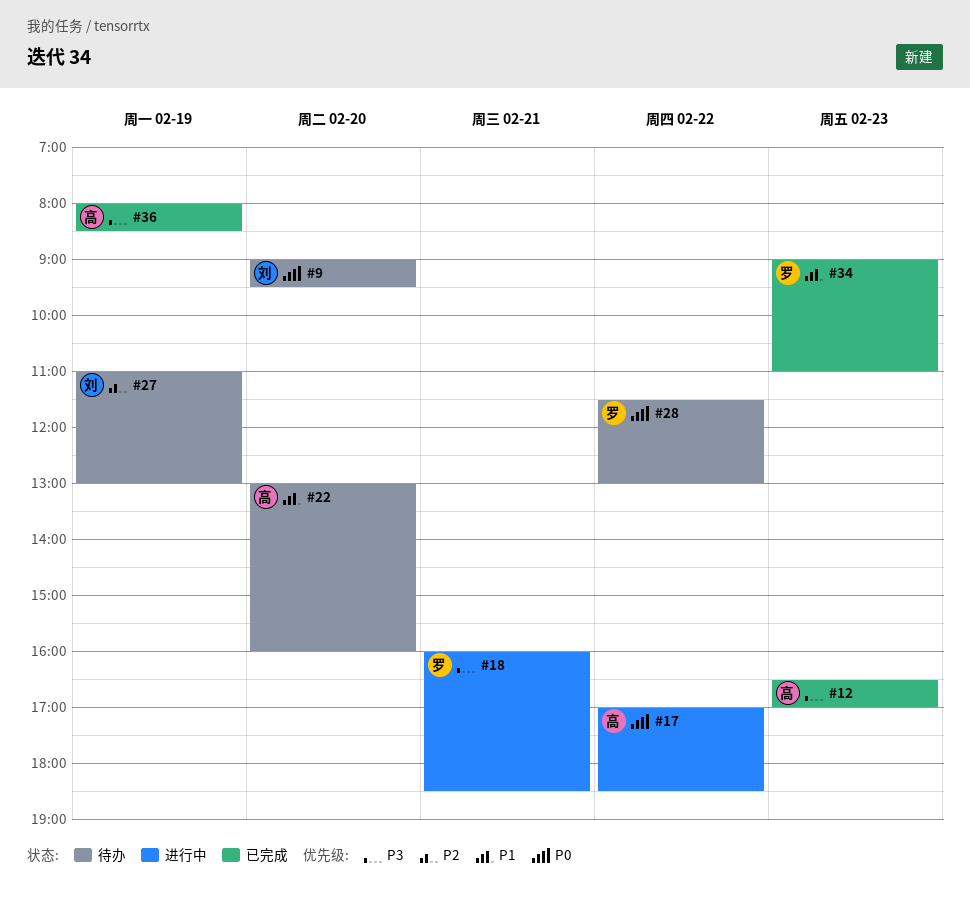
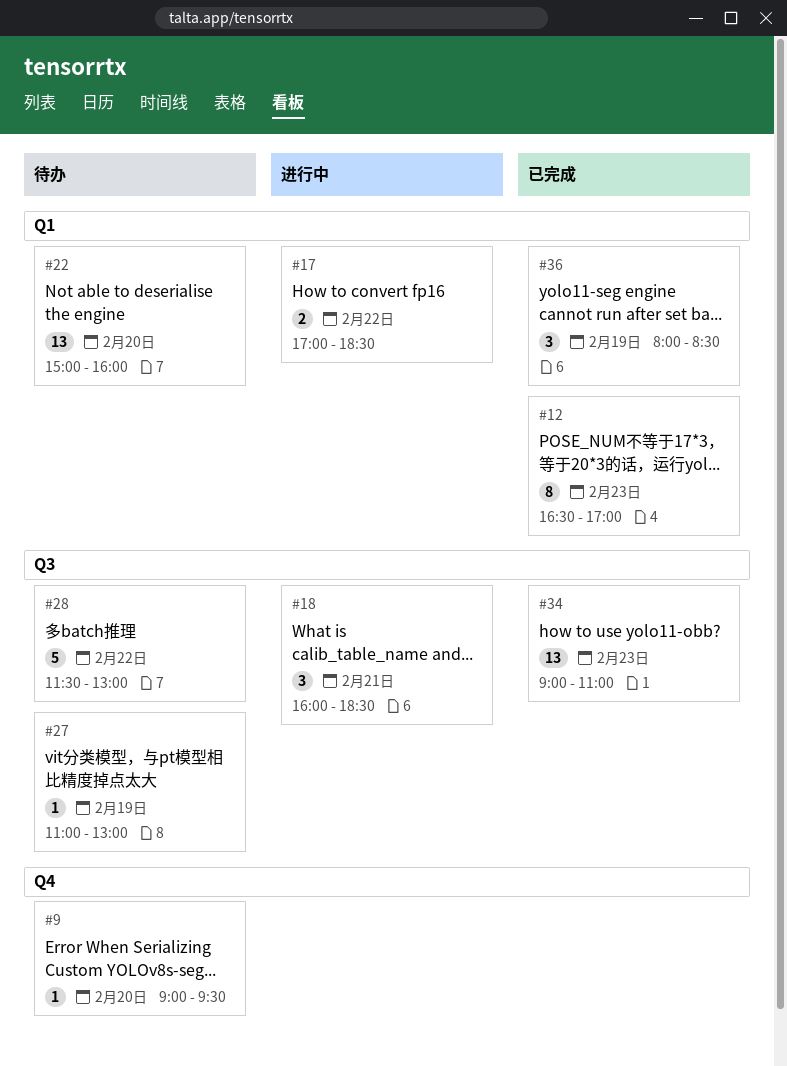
#22, begins: 13:00 -> 15:00

